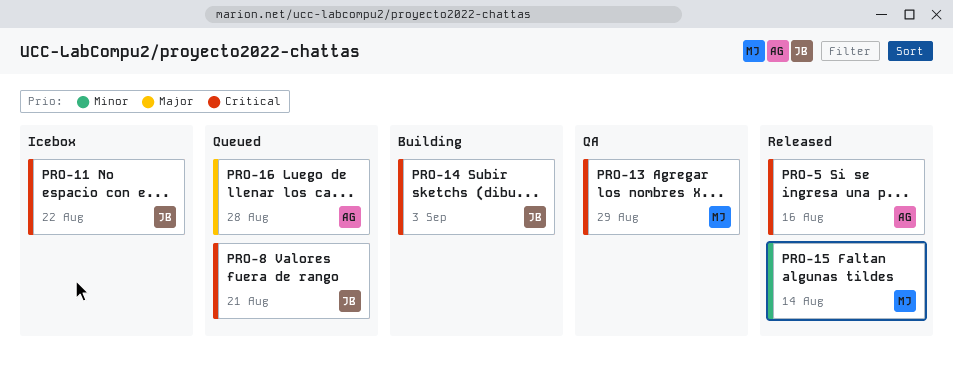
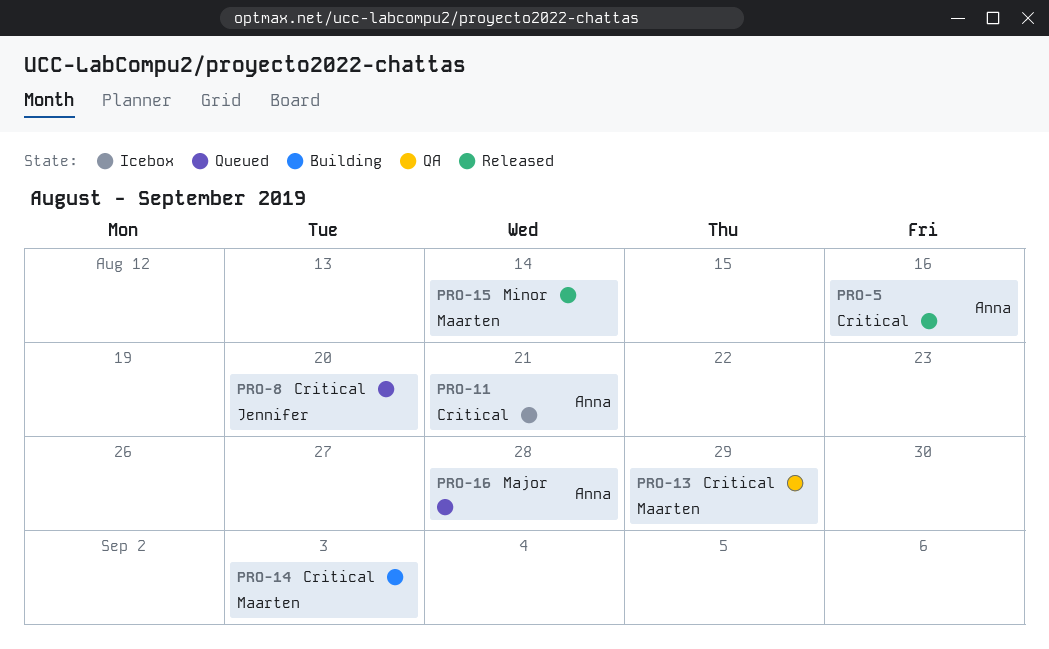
PRO-8, due: Aug 21 -> Aug 20
PRO-11, owner: Jennifer -> Anna
PRO-11, due: Aug 22 -> Aug 21
PRO-14, owner: Jennifer -> Maarten

